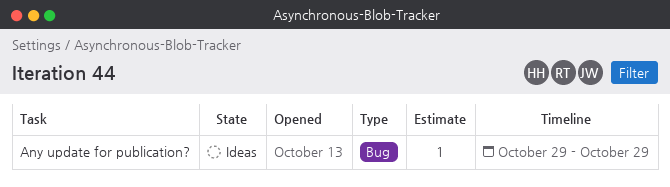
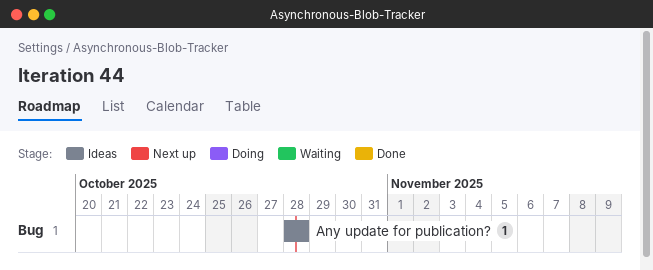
Any update for publication?, start: Oct 29 -> Oct 28
Any update for publication?, due: Oct 29 -> Oct 28

